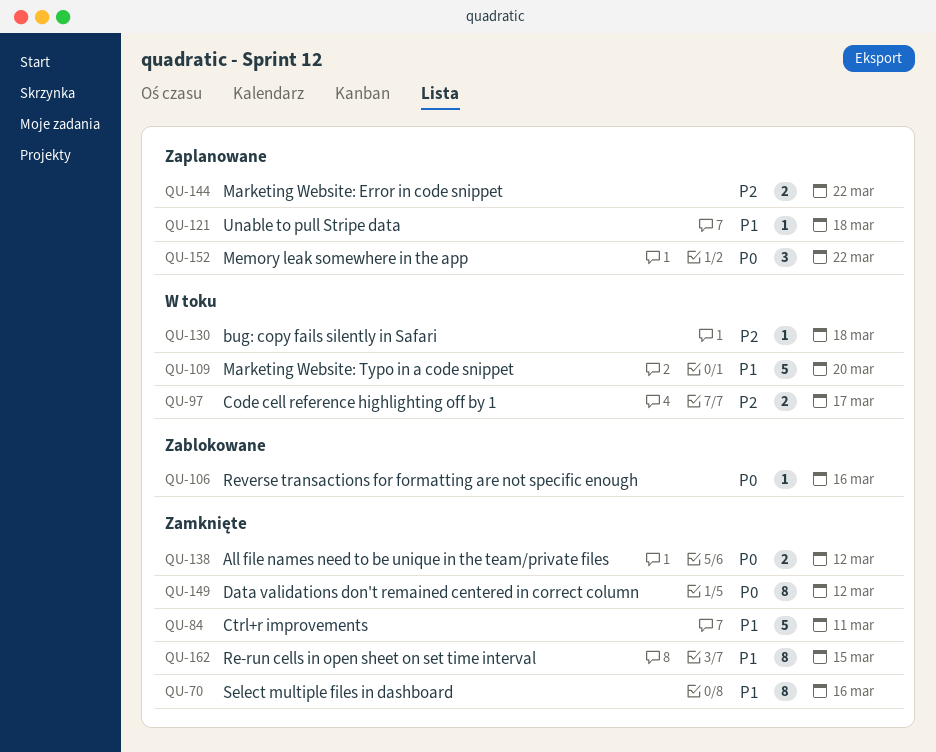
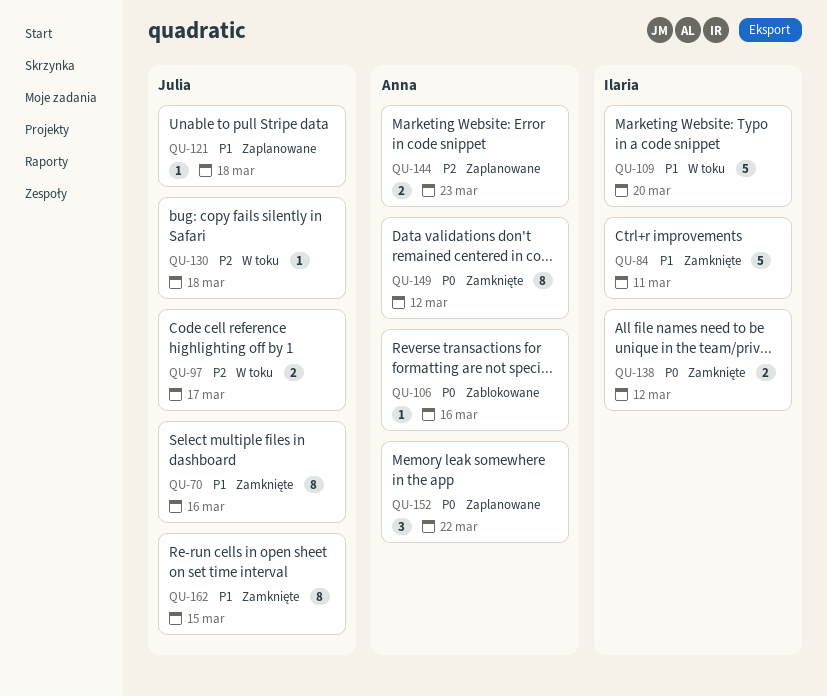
QU-144, due: Mar 22 -> Mar 23

